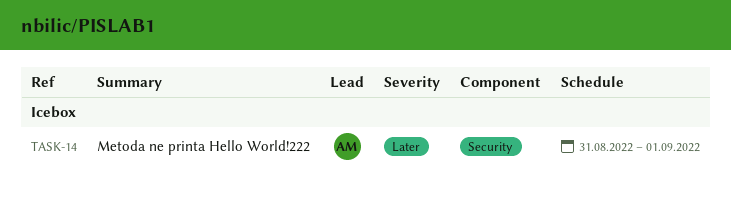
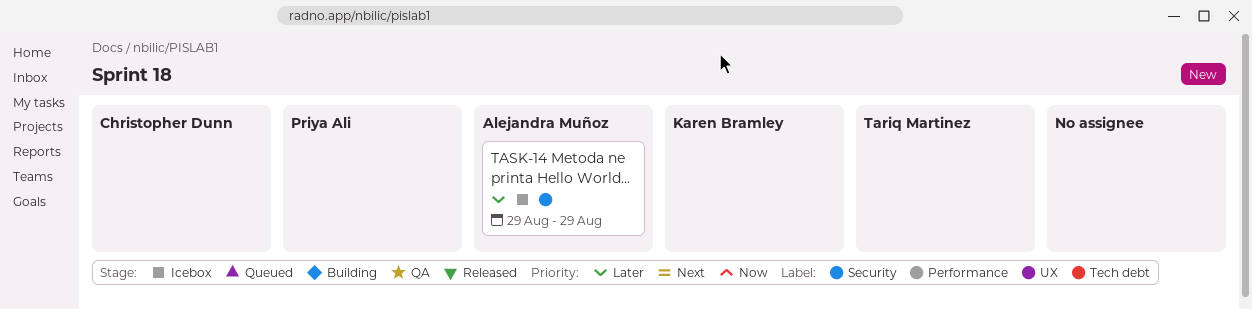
TASK-14, start: Aug 31 -> Aug 29
TASK-14, due: Sep 1 -> Aug 29

